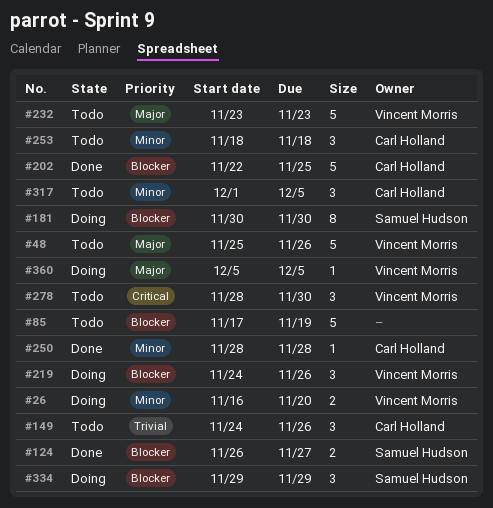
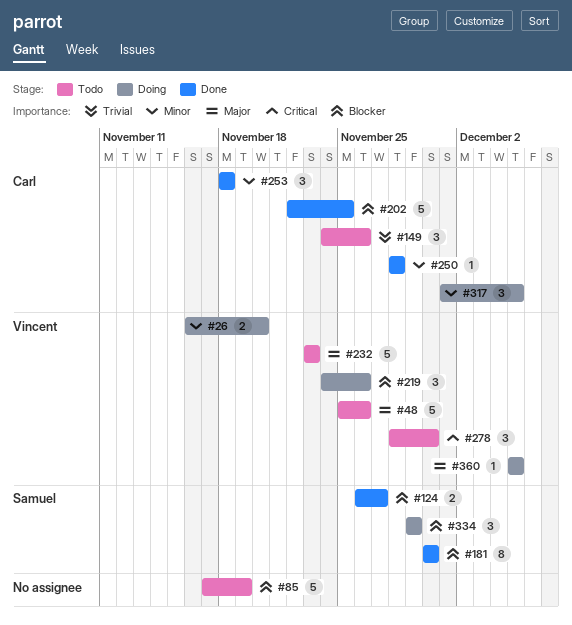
#181, status: Doing -> Done
#253, status: Todo -> Done
#317, status: Todo -> Doing

